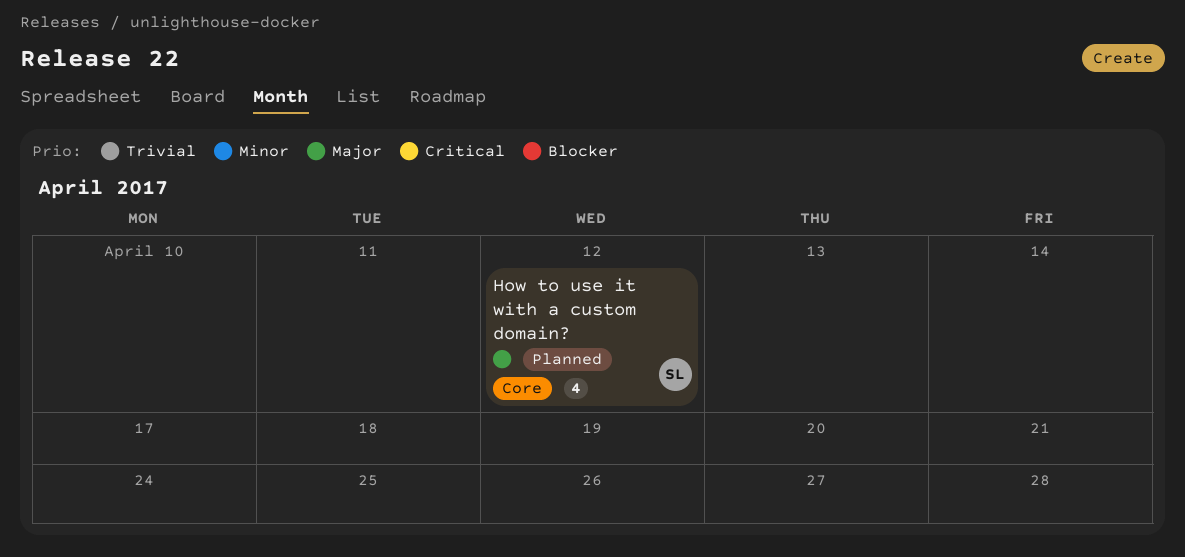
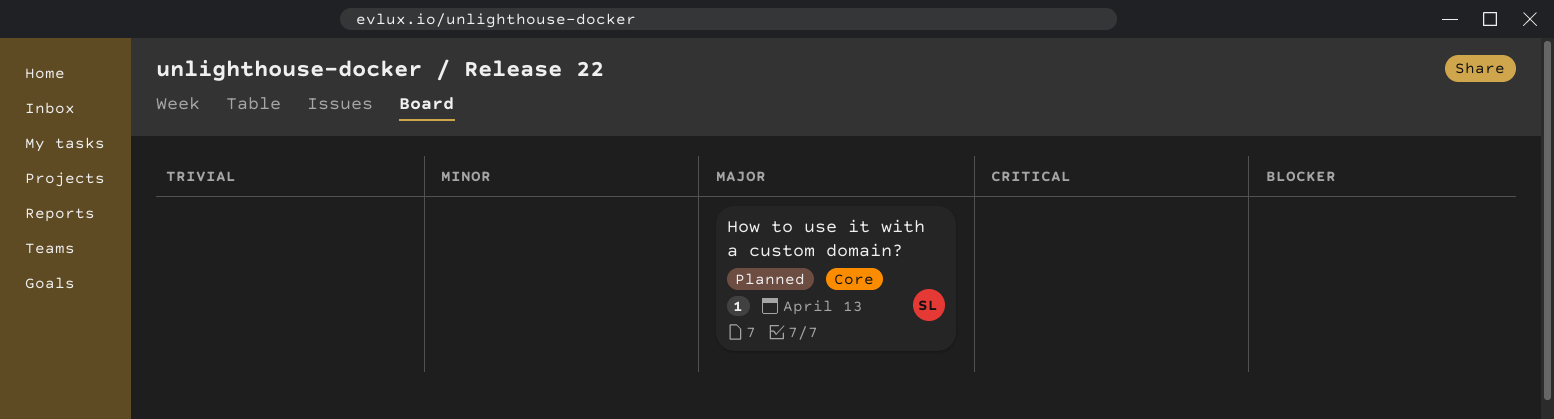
How to use it with a custom domain?, estimate: 4 -> 1
How to use it with a custom domain?, due: Apr 12 -> Apr 13

